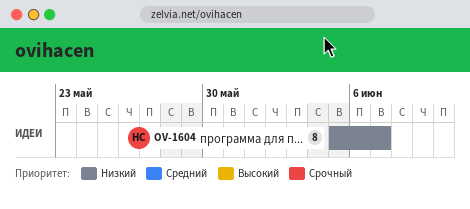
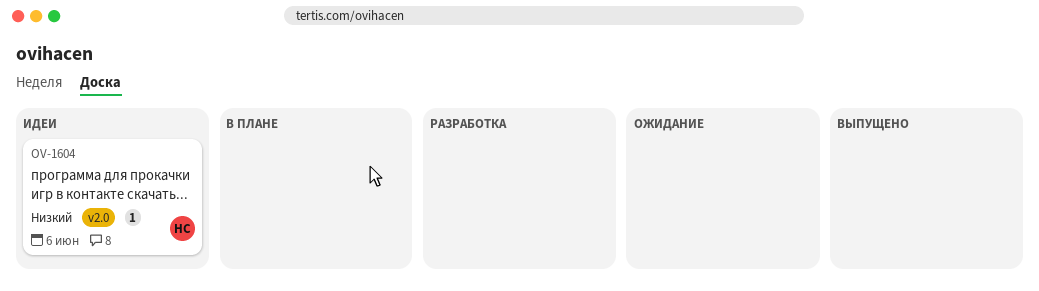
OV-1604, estimate: 8 -> 1
OV-1604, due: Jun 7 -> Jun 6

